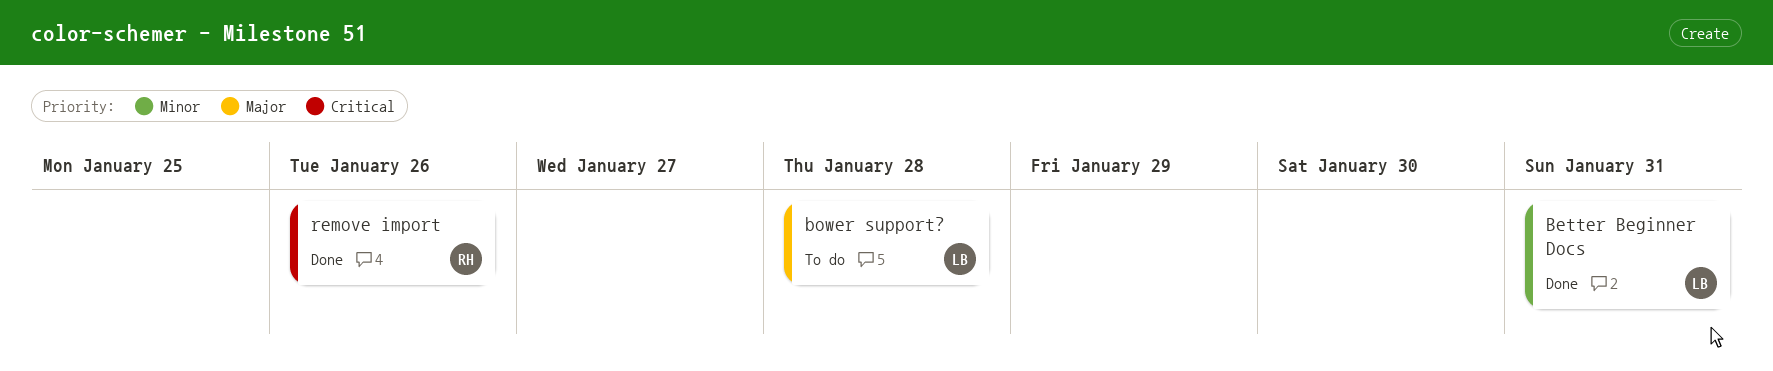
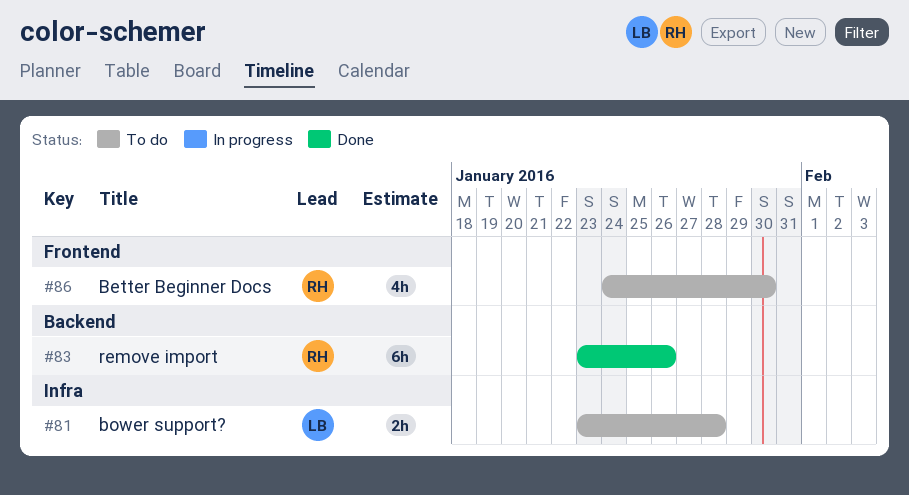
Better Beginner Docs, status: Done -> To do
Better Beginner Docs, owner: LB -> RH
Better Beginner Docs, due: Jan 31 -> Jan 30

